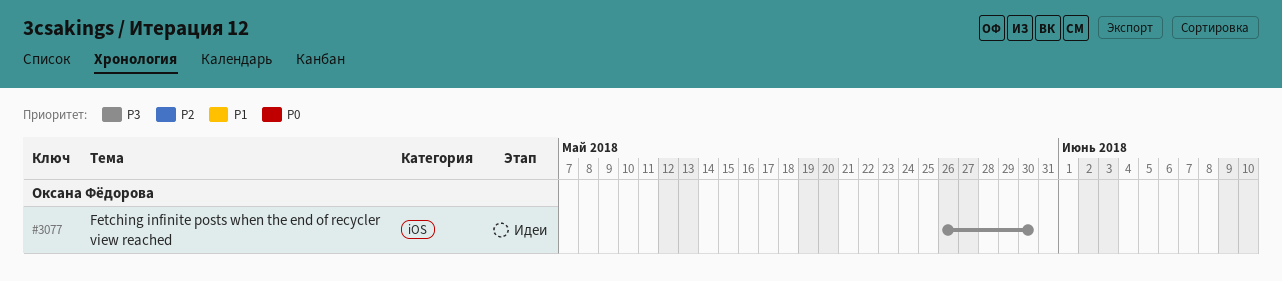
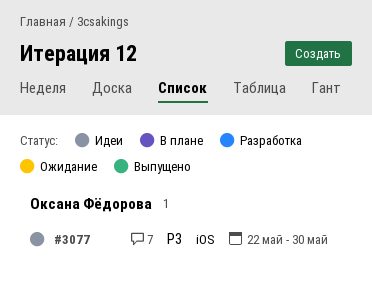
#3077, start: May 26 -> May 22

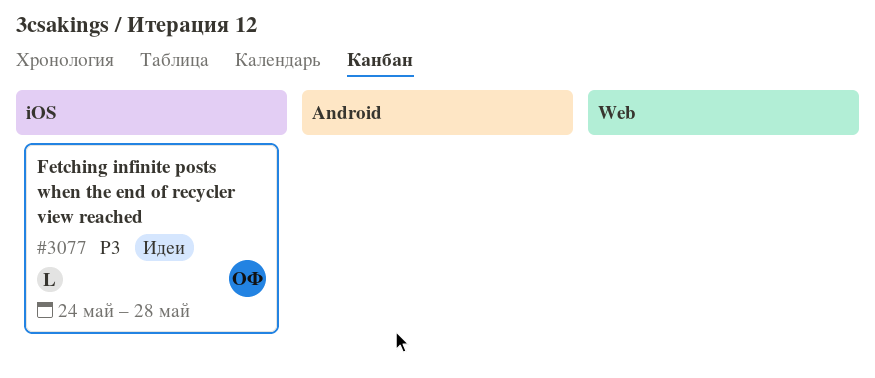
#3077, start: May 22 -> May 24
#3077, due: May 30 -> May 28

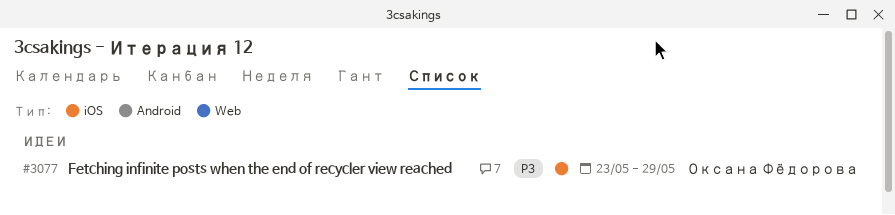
#3077, start: May 24 -> May 23
#3077, due: May 28 -> May 29

